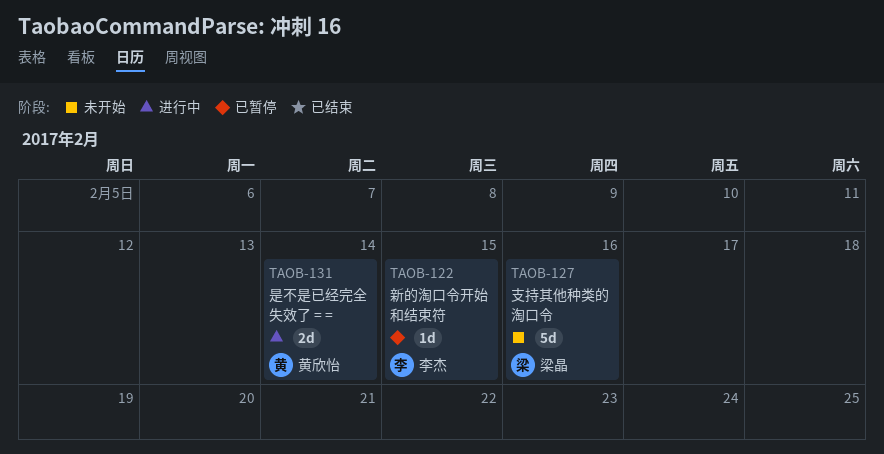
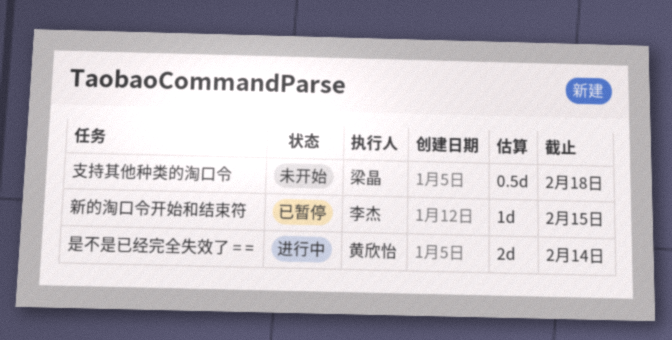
支持其他种类的淘口令, estimate: 5d -> 0.5d
支持其他种类的淘口令, due: Feb 16 -> Feb 18

